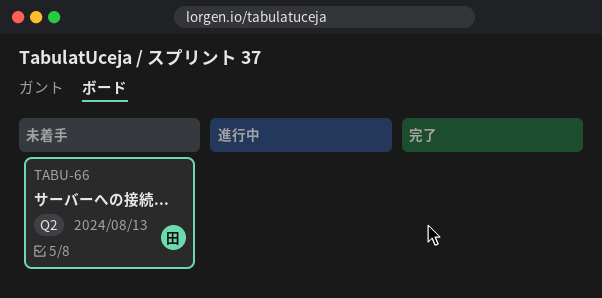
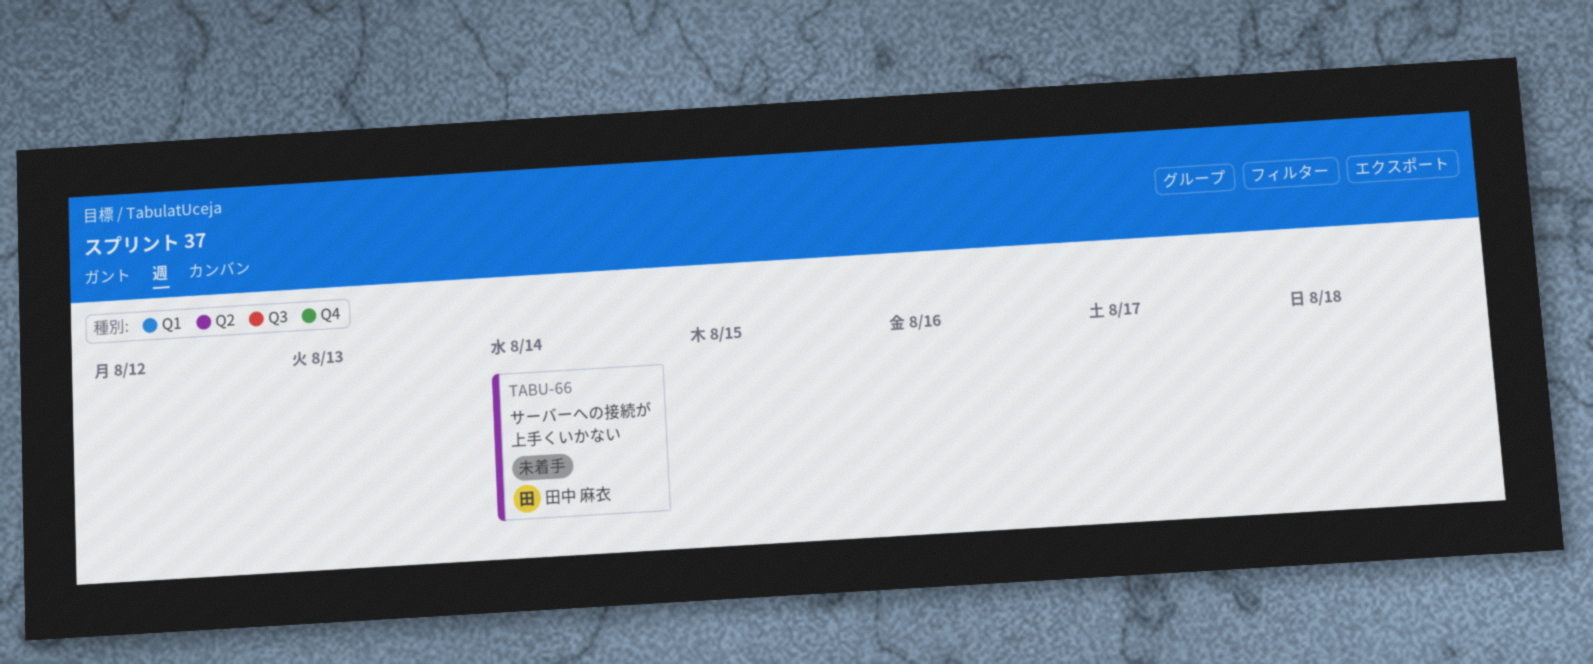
TABU-66, due: Aug 13 -> Aug 14

